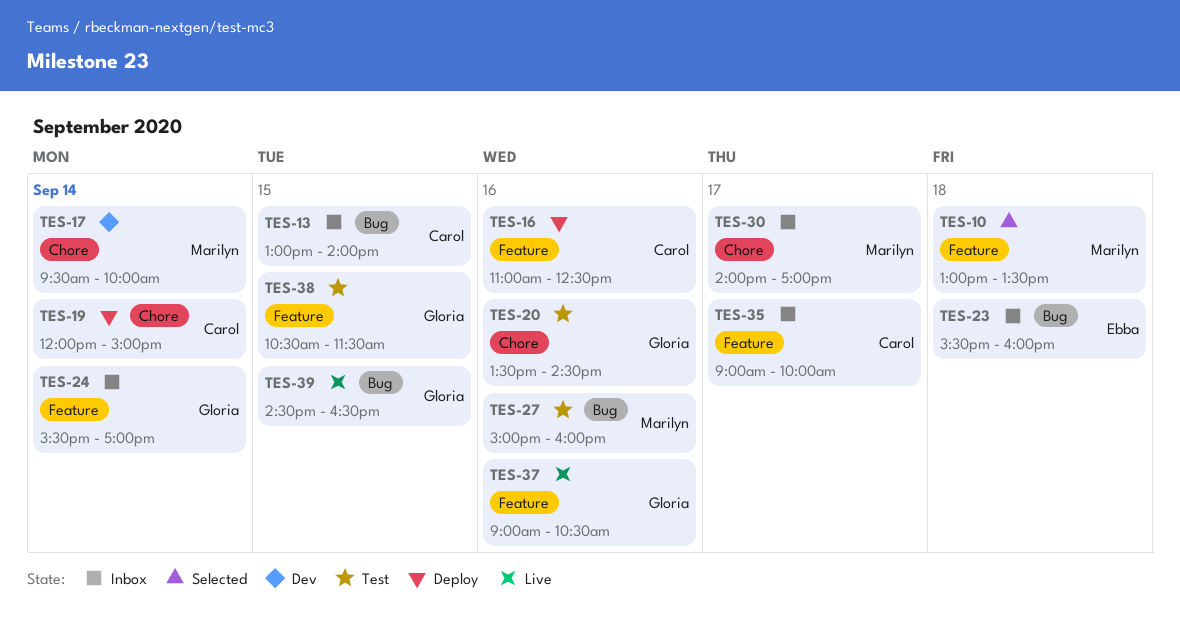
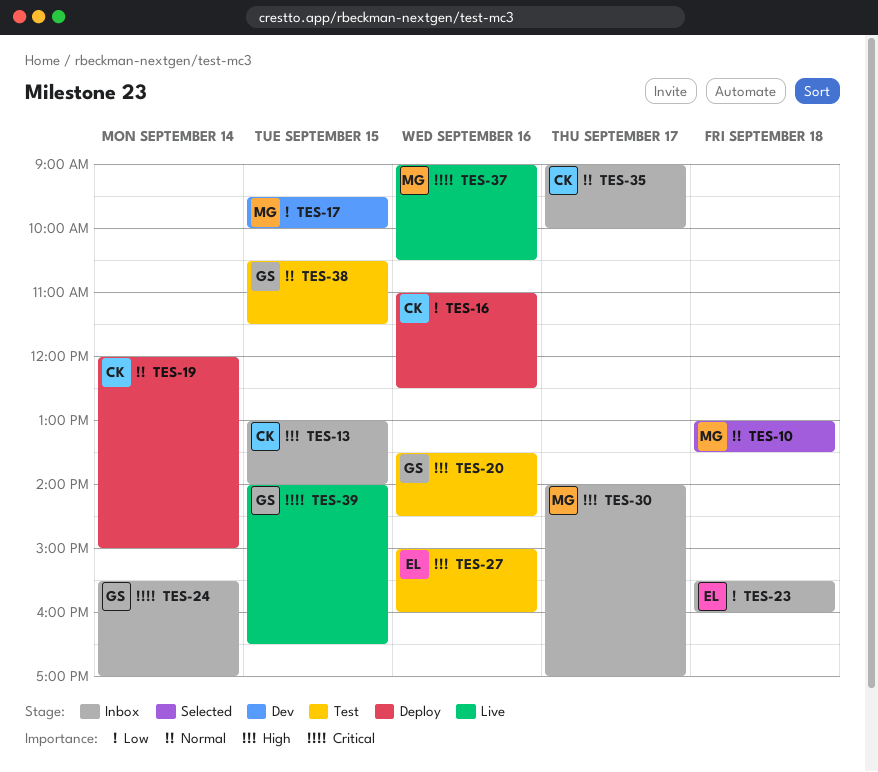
TES-17, day: Sep 14 -> Sep 15
TES-27, owner: Marilyn -> Ebba
TES-37, owner: Gloria -> Marilyn
TES-39, begins: 14:30 -> 14:00

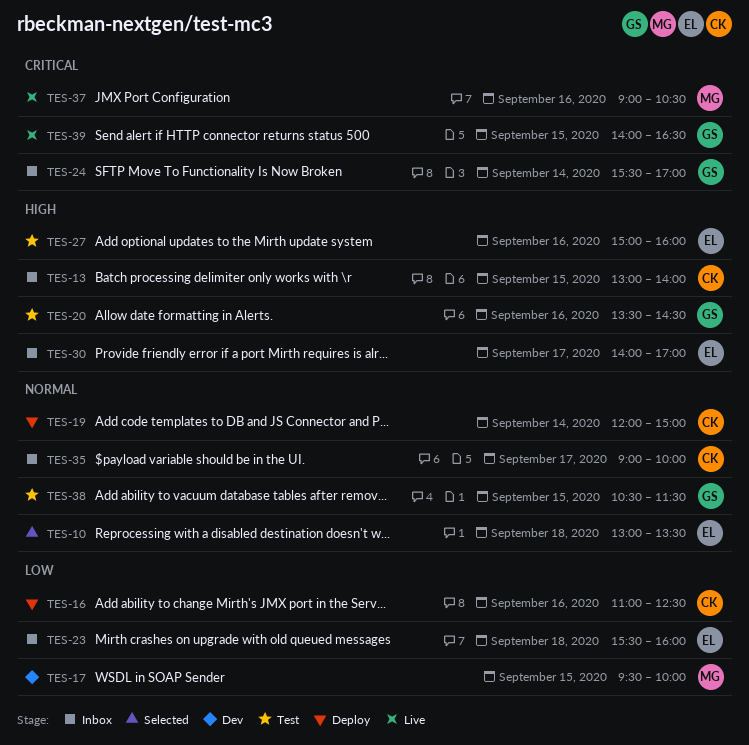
TES-10, owner: MG -> EL
TES-30, owner: MG -> EL

